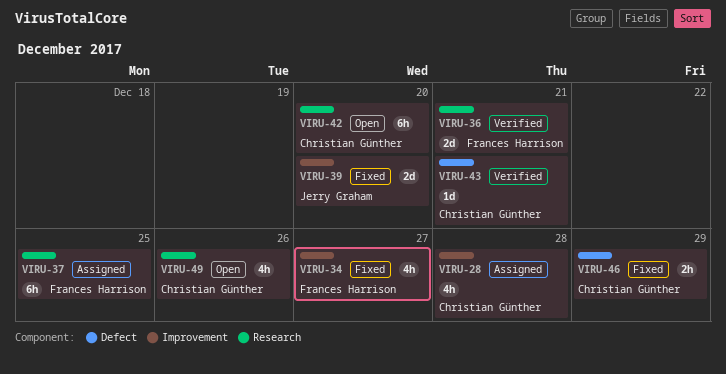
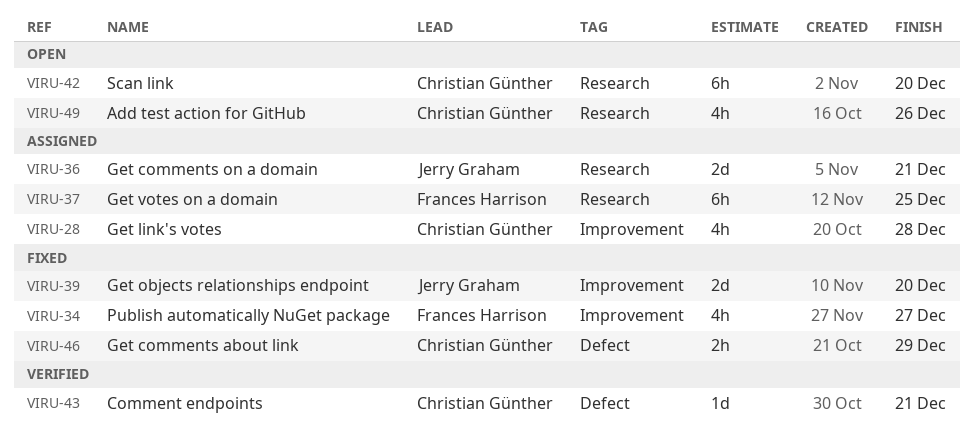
VIRU-36, status: Verified -> Assigned
VIRU-36, owner: Frances Harrison -> Jerry Graham

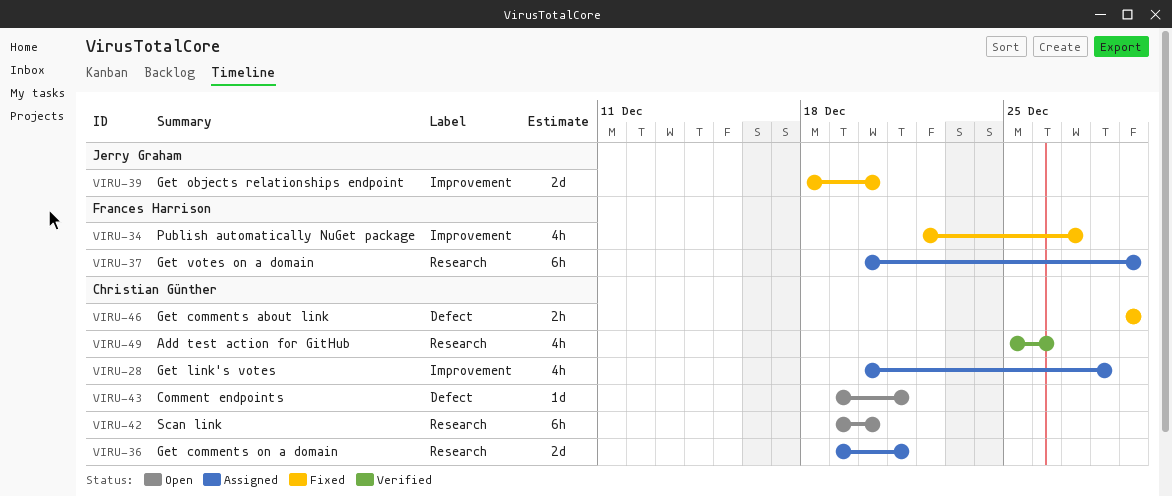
VIRU-36, owner: Jerry Graham -> Christian Günther
VIRU-37, due: Dec 25 -> Dec 29
VIRU-43, status: Verified -> Open
VIRU-49, status: Open -> Verified

